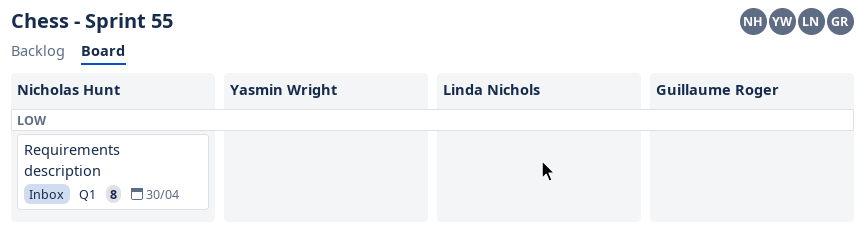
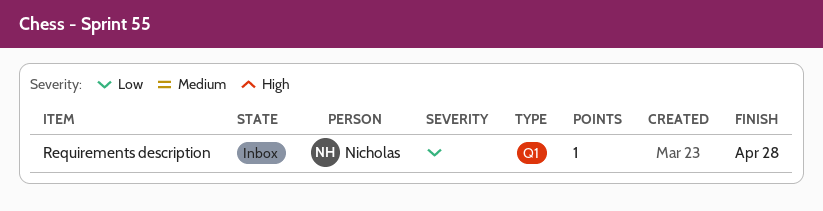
Requirements description, estimate: 8 -> 1
Requirements description, due: Apr 30 -> Apr 28

